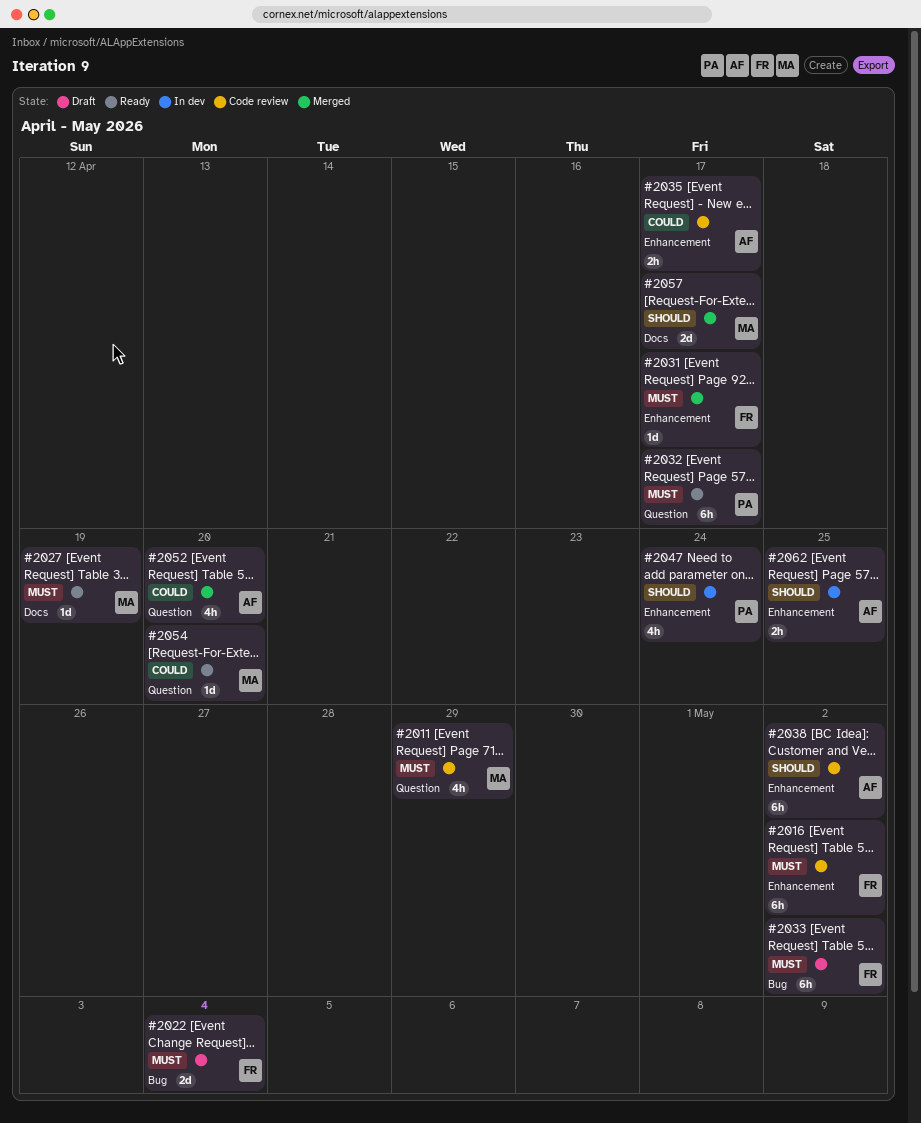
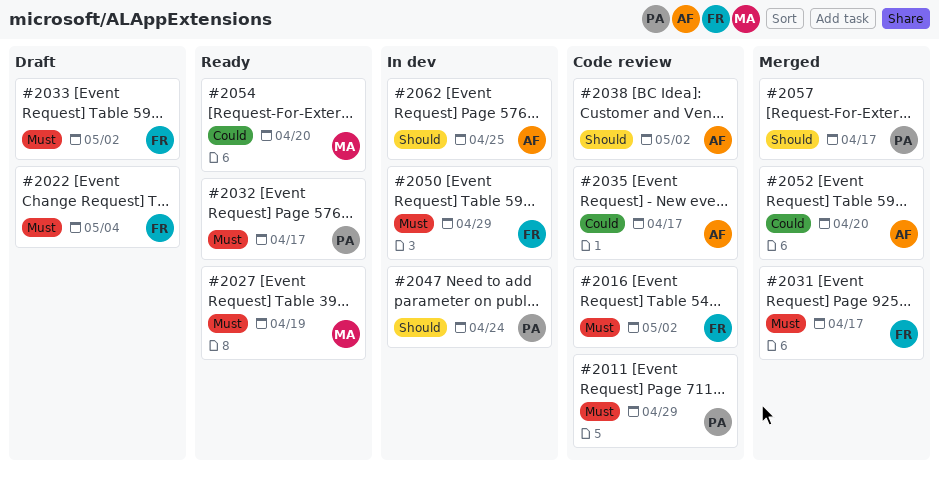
#2011, owner: MA -> PA
#2050: none -> present
#2057, owner: MA -> PA

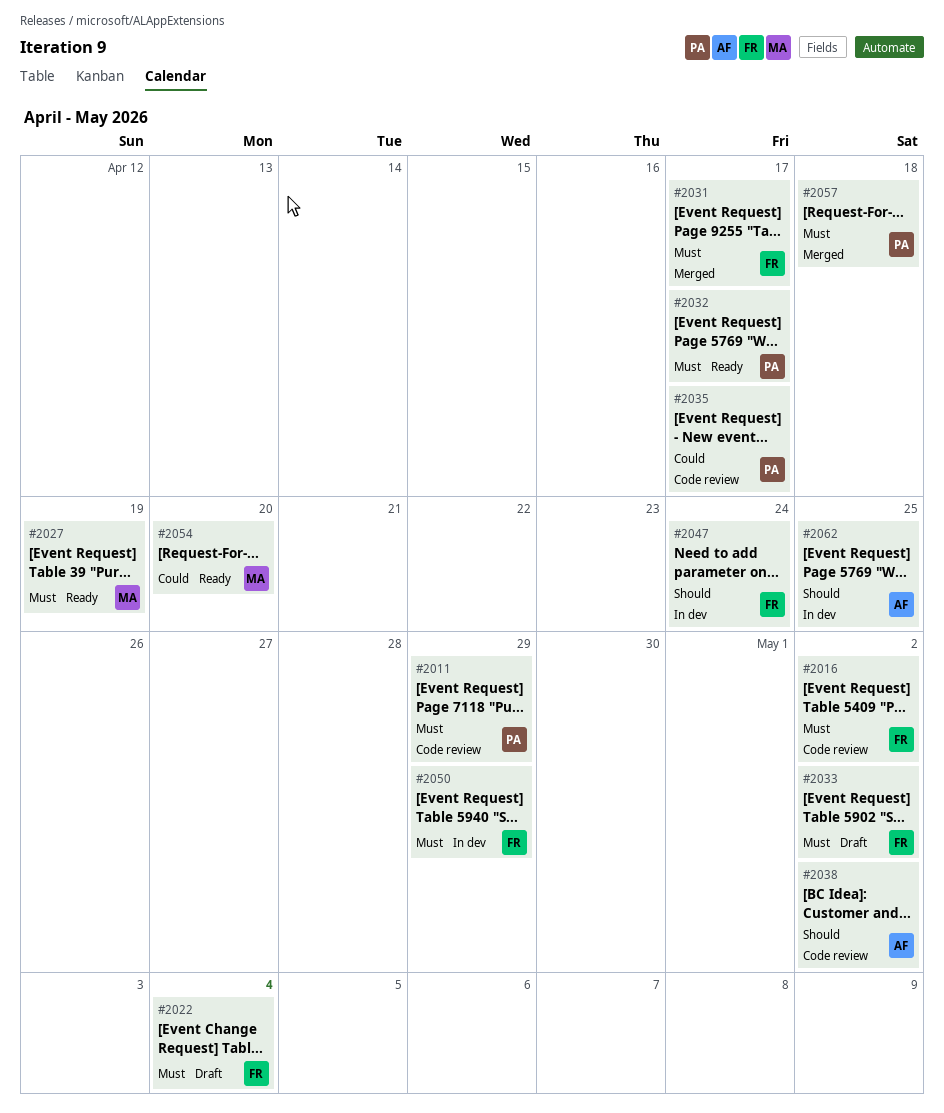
#2035, owner: AF -> PA
#2047, owner: PA -> FR
#2052: present -> none
#2057, priority: Should -> Must
#2057, due: Apr 17 -> Apr 18

